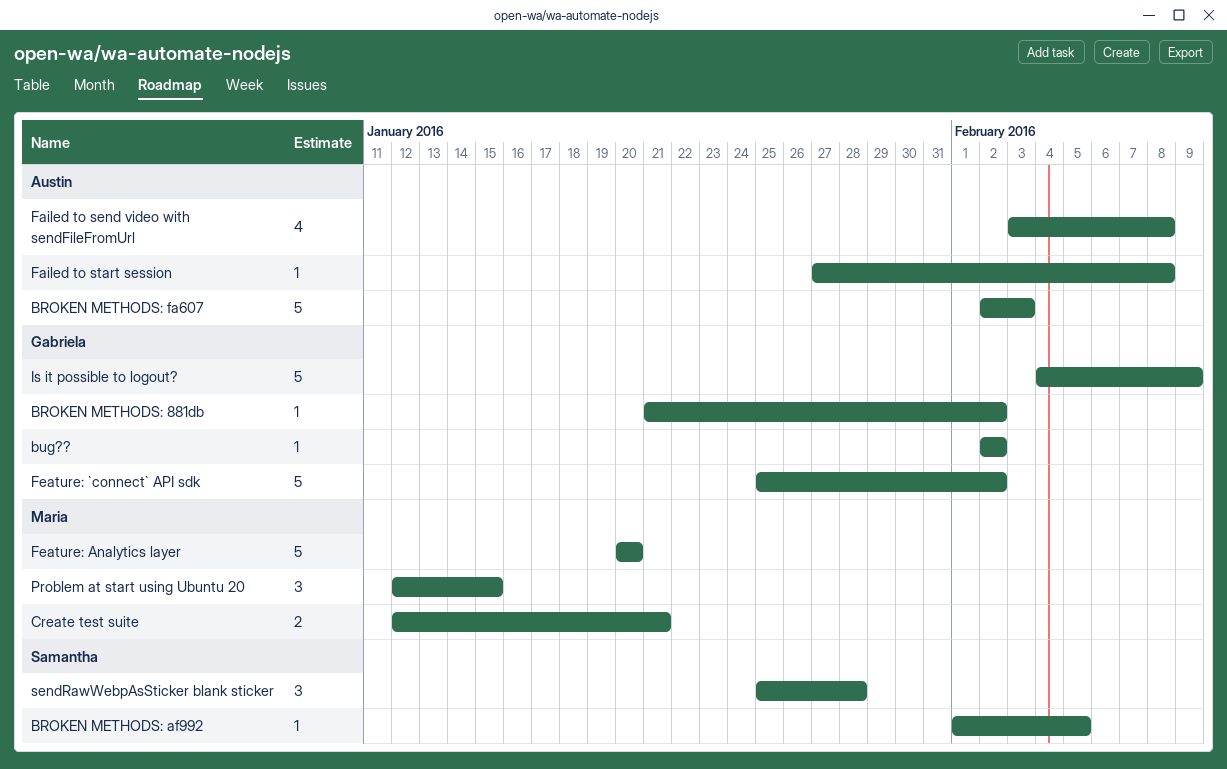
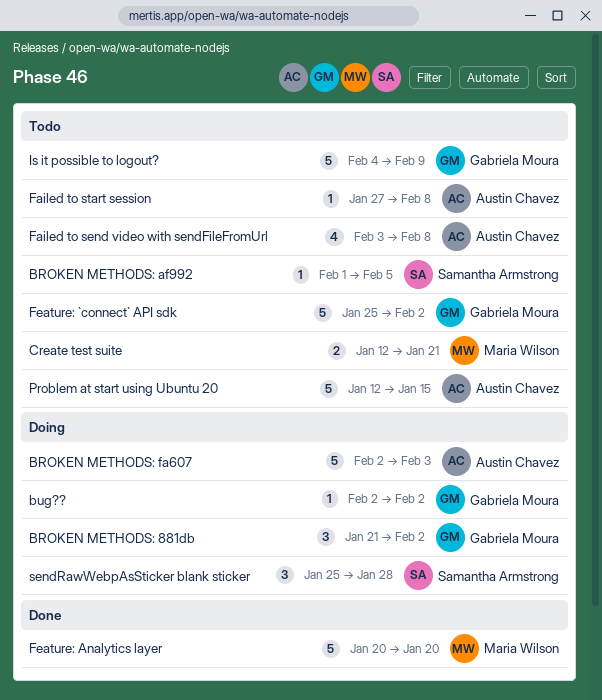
BROKEN METHODS: 881db, estimate: 1 -> 3
Problem at start using Ubuntu 20, owner: Maria Wilson -> Austin Chavez
Problem at start using Ubuntu 20, estimate: 3 -> 5

